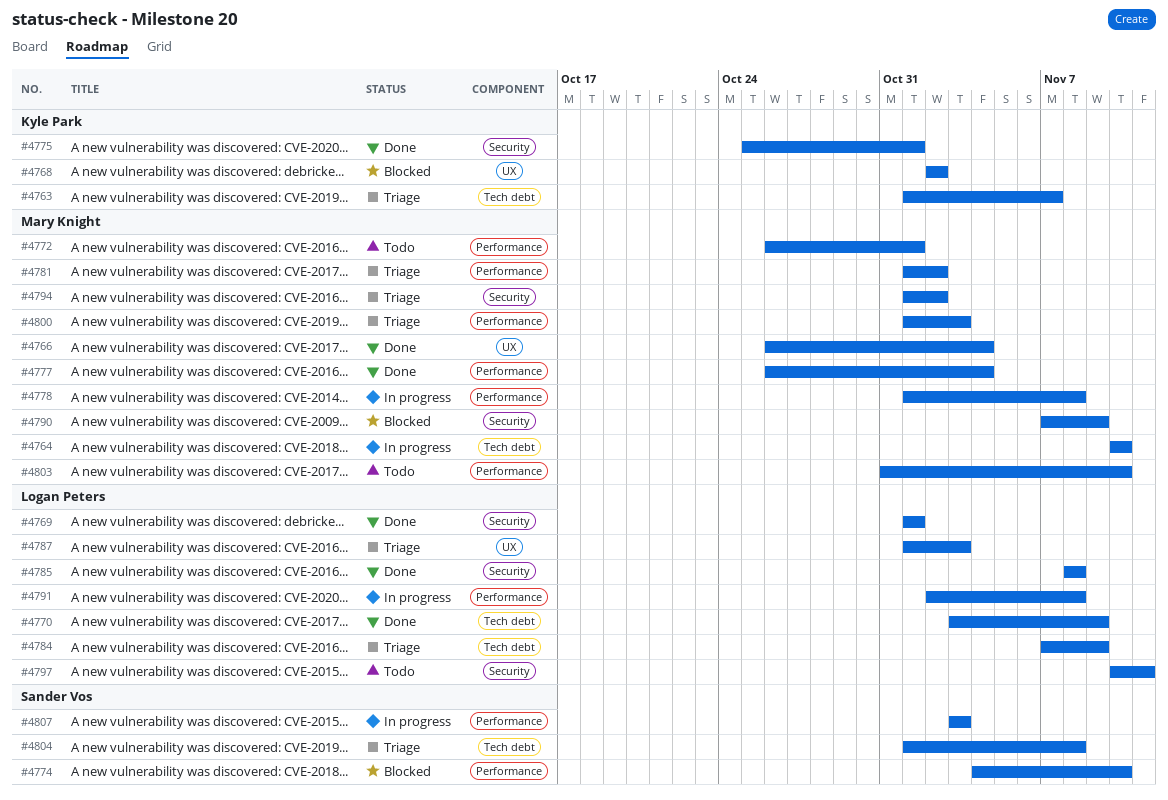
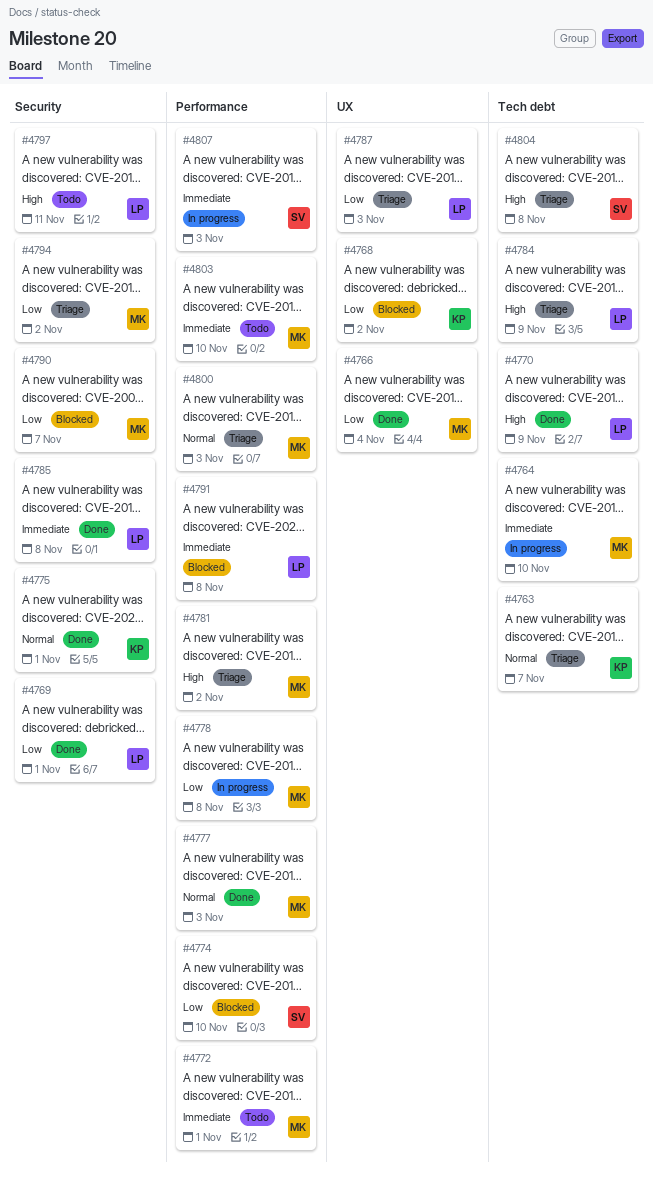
#4777, due: Nov 4 -> Nov 3
#4790, due: Nov 9 -> Nov 7
#4791, status: In progress -> Blocked

